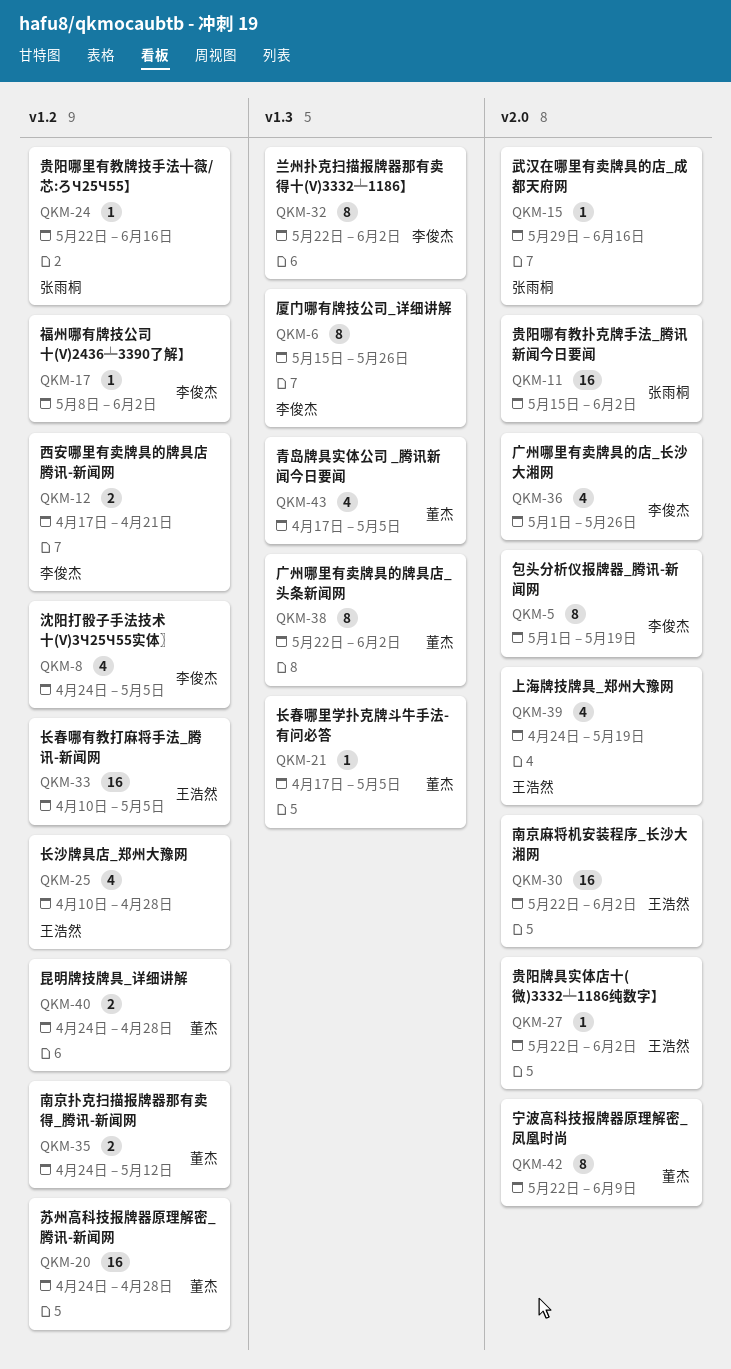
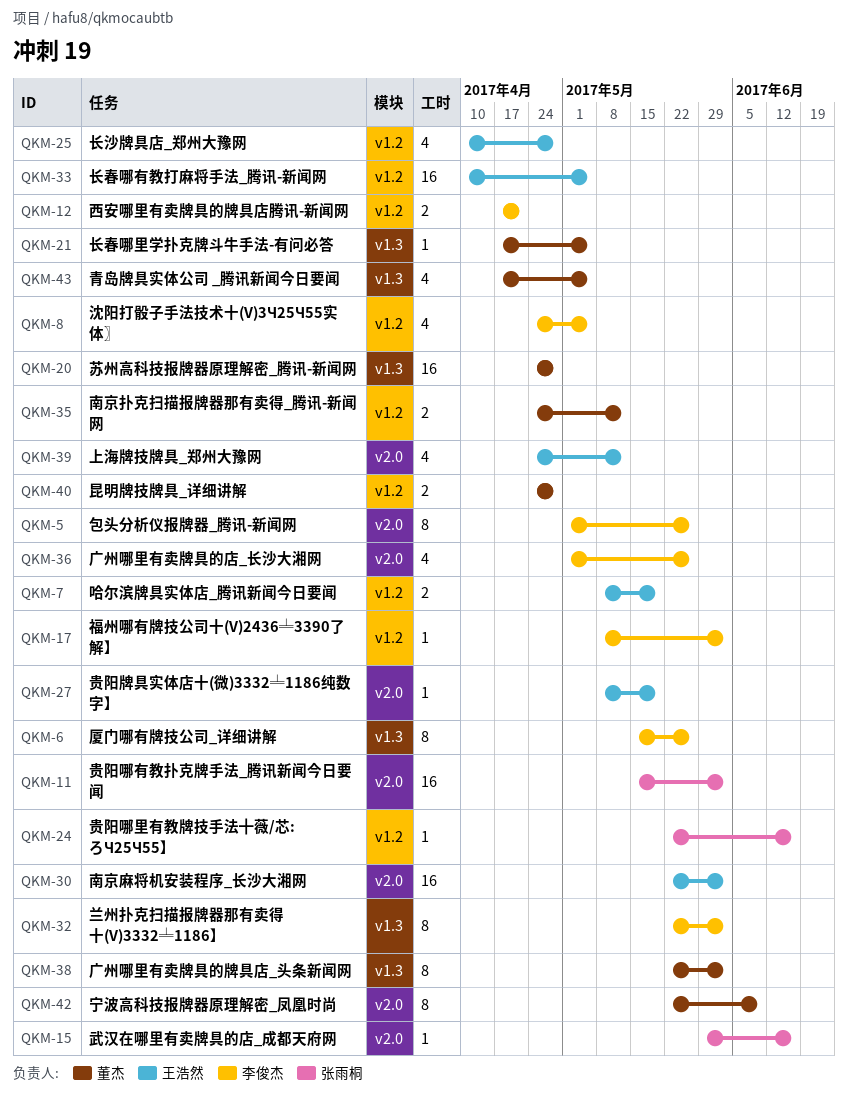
QKM-5, due: May 19 -> May 26
QKM-7: none -> present
QKM-20, label: v1.2 -> v1.3
QKM-27, start: May 22 -> May 8
QKM-27, due: Jun 2 -> May 19
QKM-39, due: May 19 -> May 12

